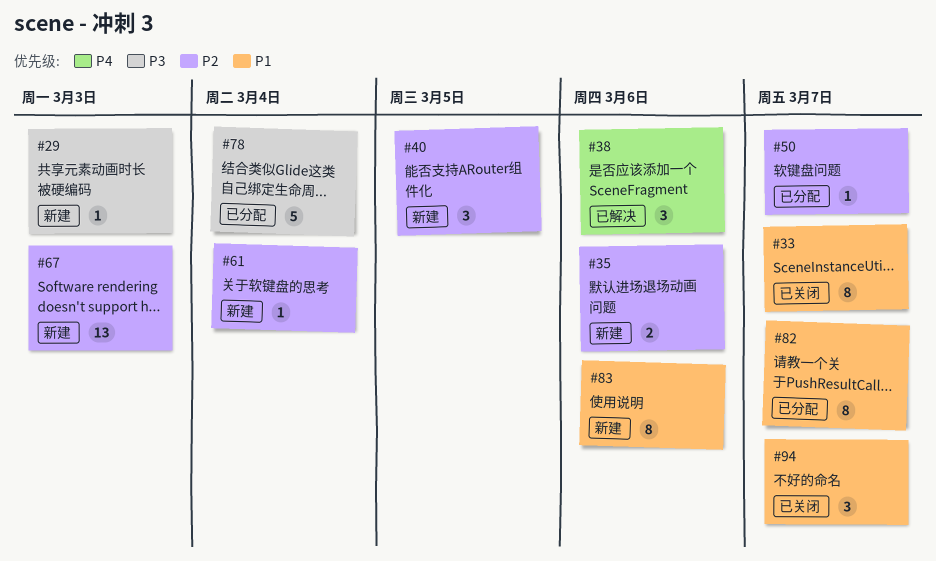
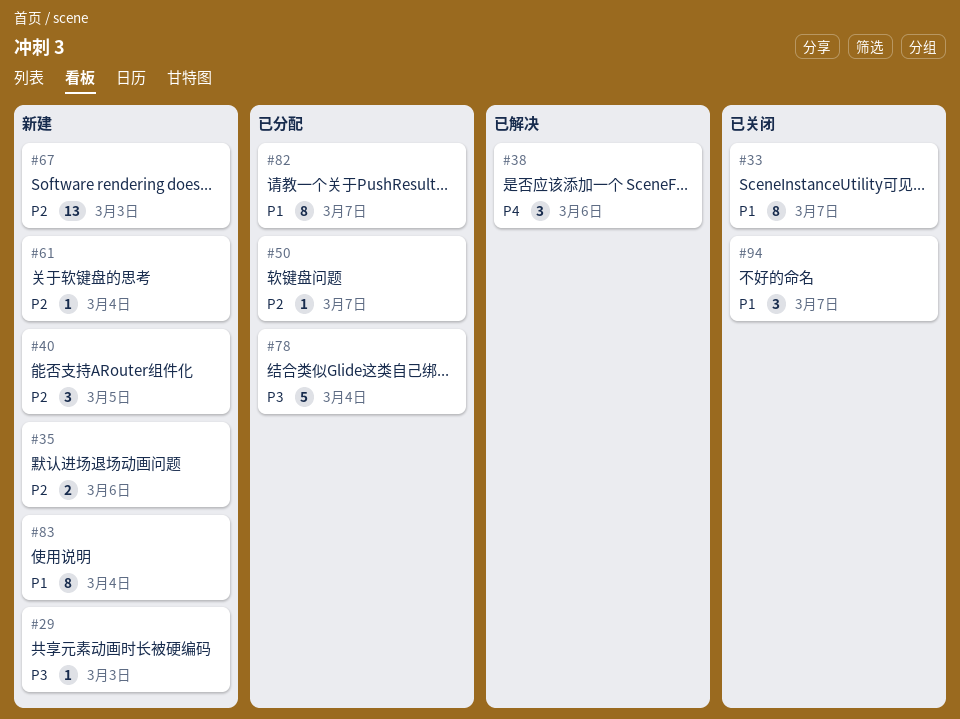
#83, due: Mar 6 -> Mar 4

